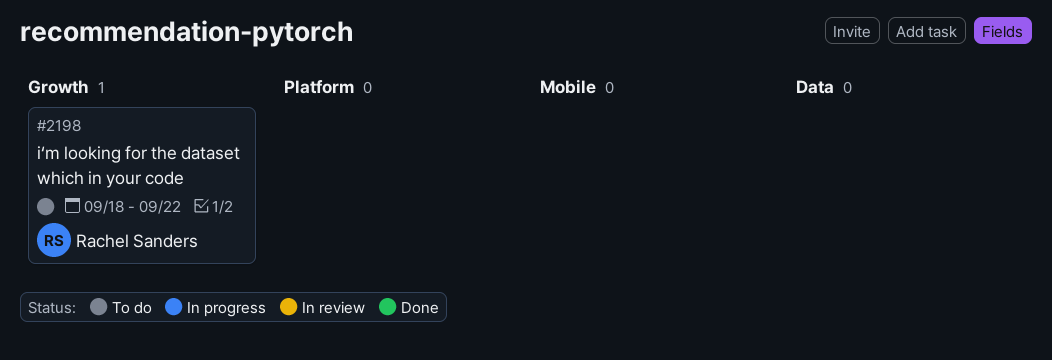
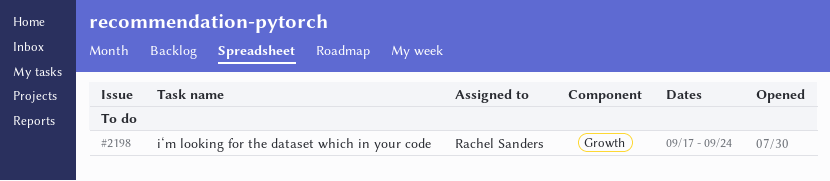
#2198, start: Sep 18 -> Sep 17
#2198, due: Sep 22 -> Sep 24

